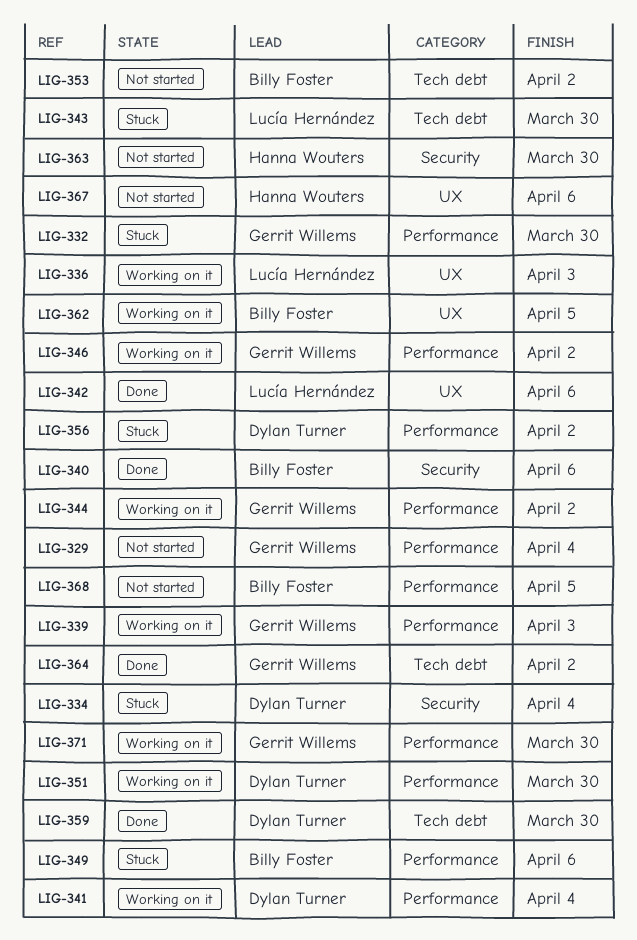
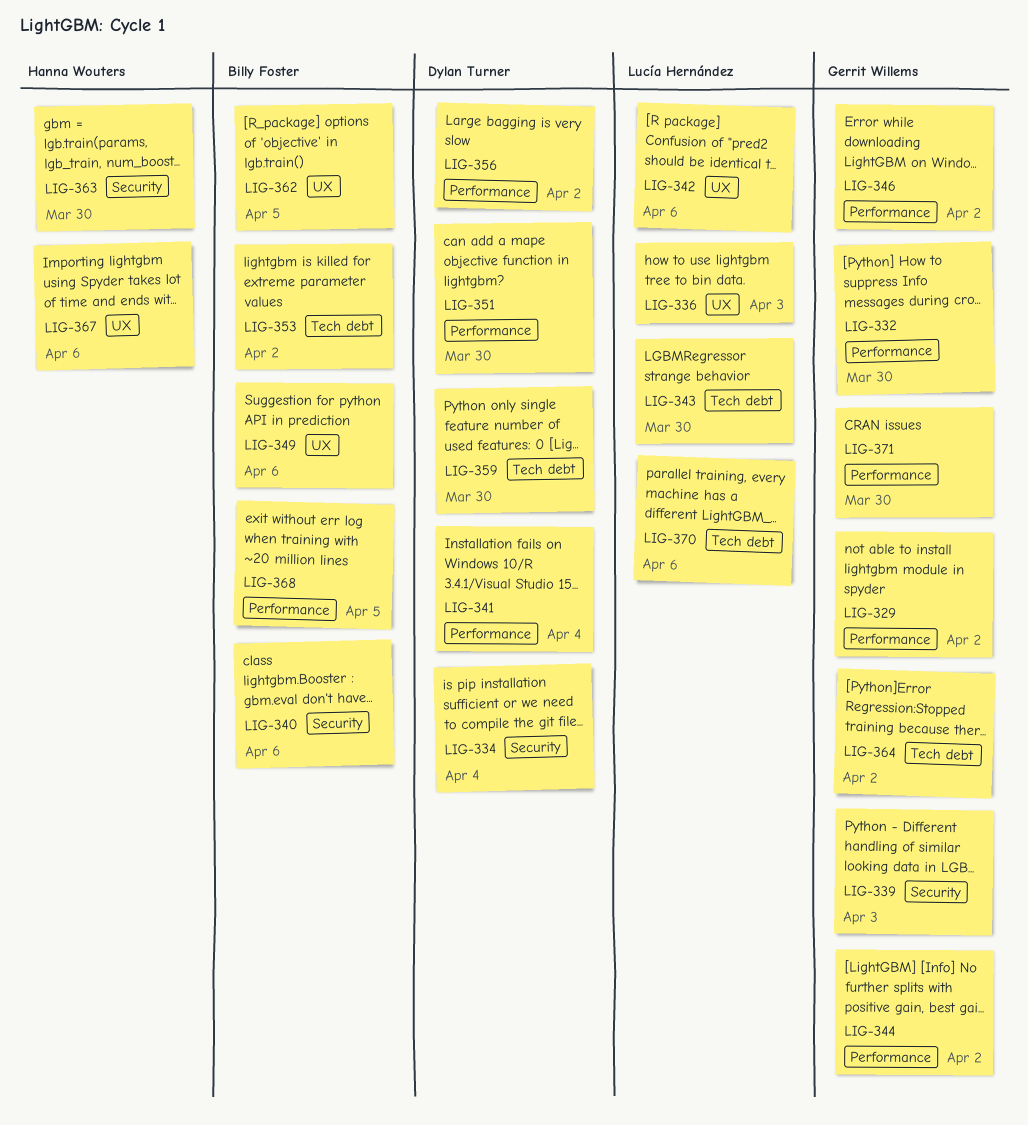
LIG-329, due: Apr 4 -> Apr 2
LIG-339, label: Performance -> Security
LIG-349, label: Performance -> UX
LIG-370: none -> present

